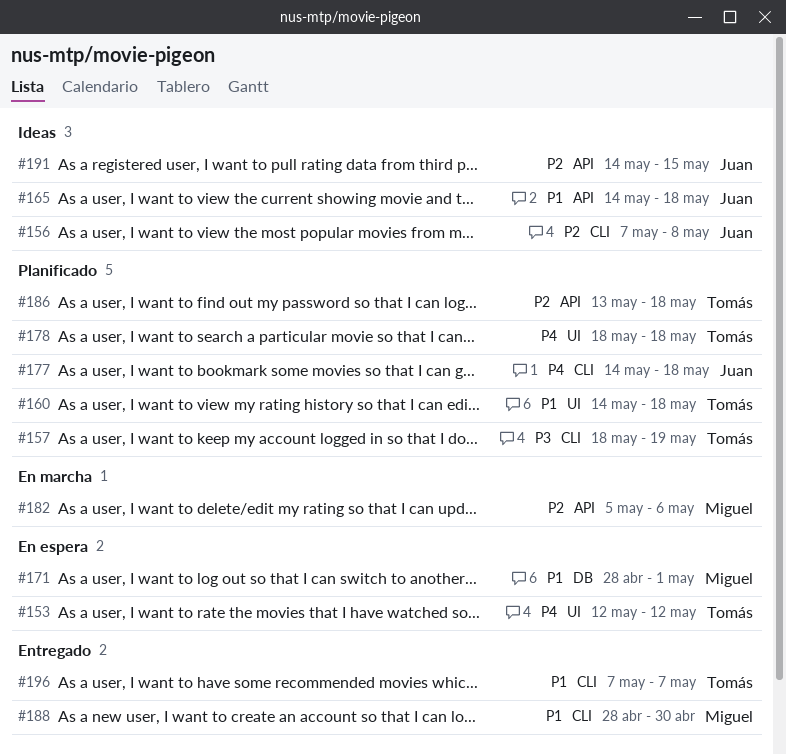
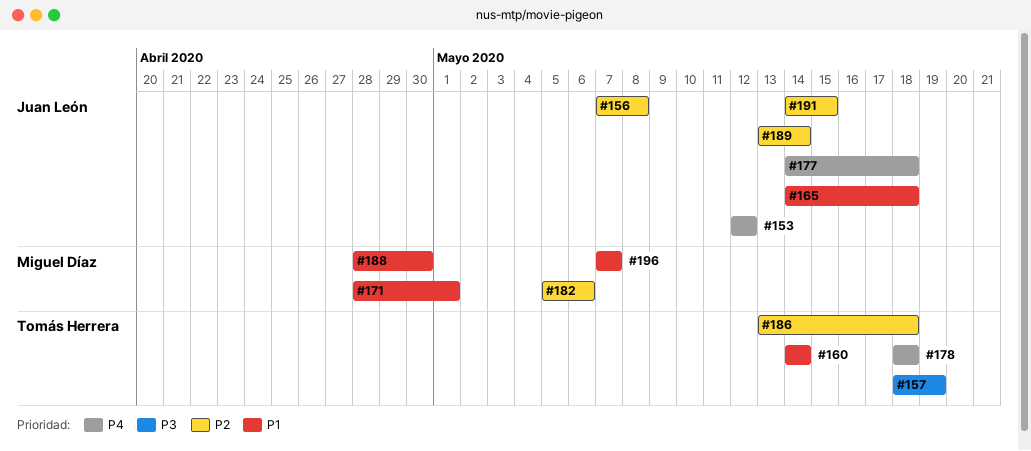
#153, owner: Tomás Herrera -> Juan León
#160, due: May 18 -> May 14
#189: none -> present
#196, owner: Tomás Herrera -> Miguel Díaz

